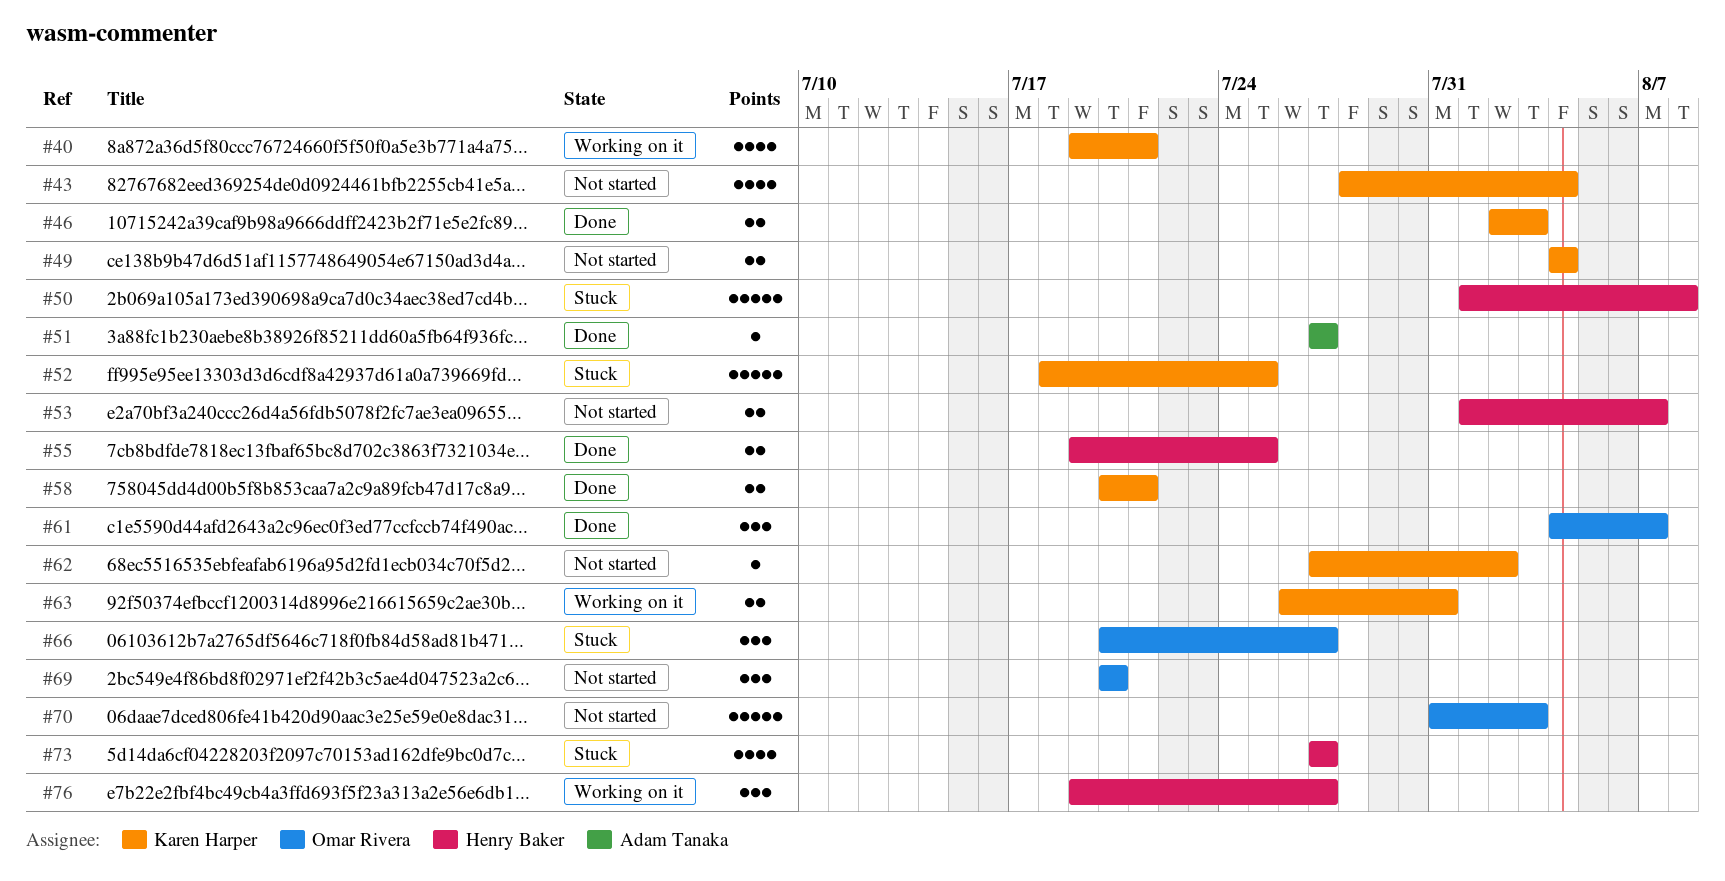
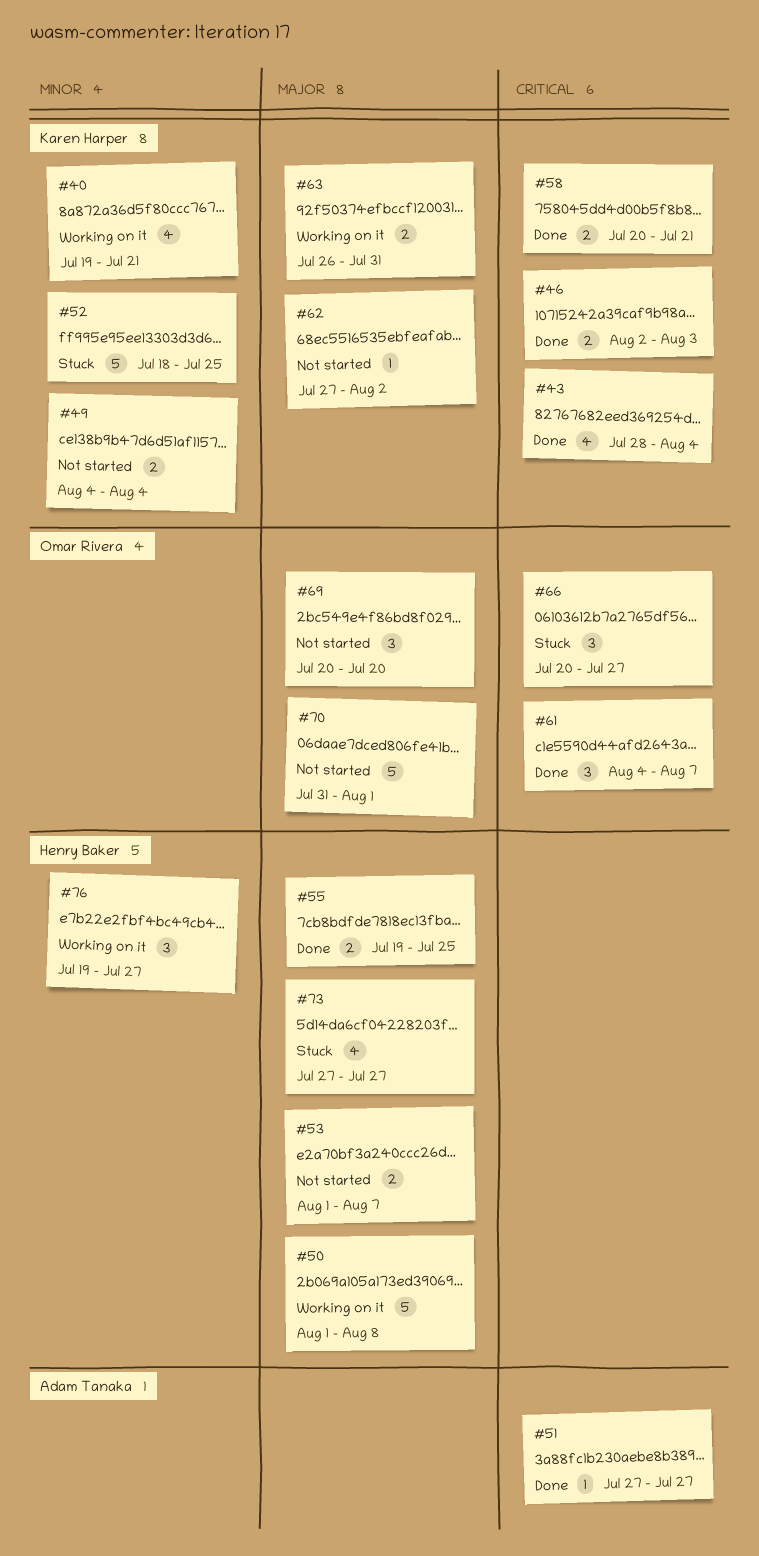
#43, status: Not started -> Done
#50, status: Stuck -> Working on it
#70, due: Aug 3 -> Aug 1

